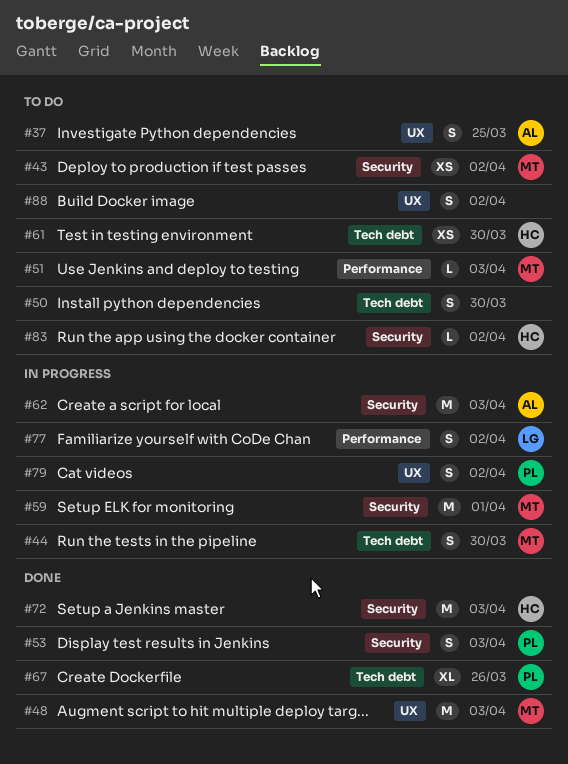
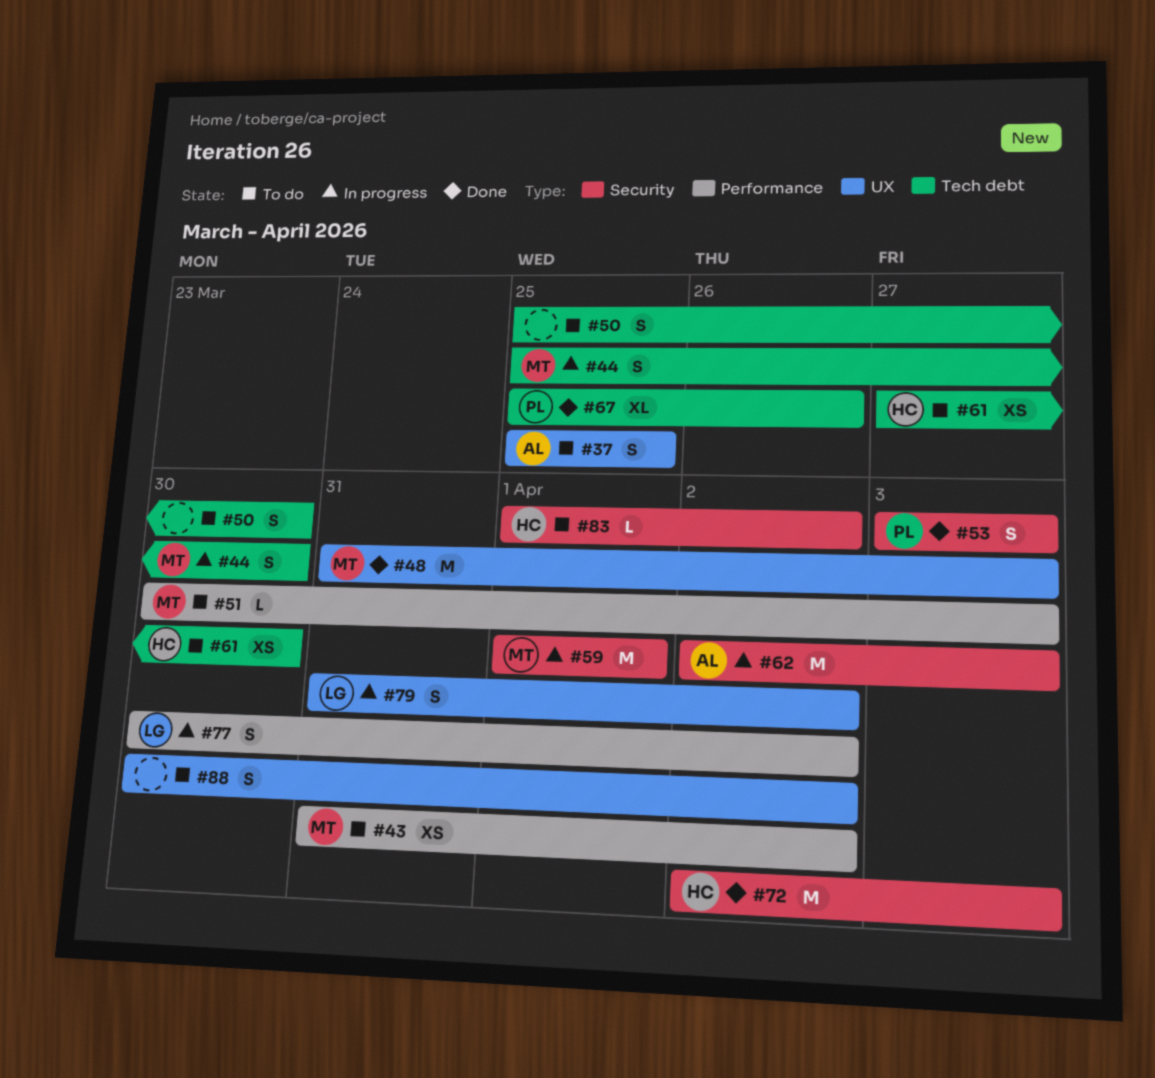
#43, label: Security -> Performance
#79, owner: PL -> LG

